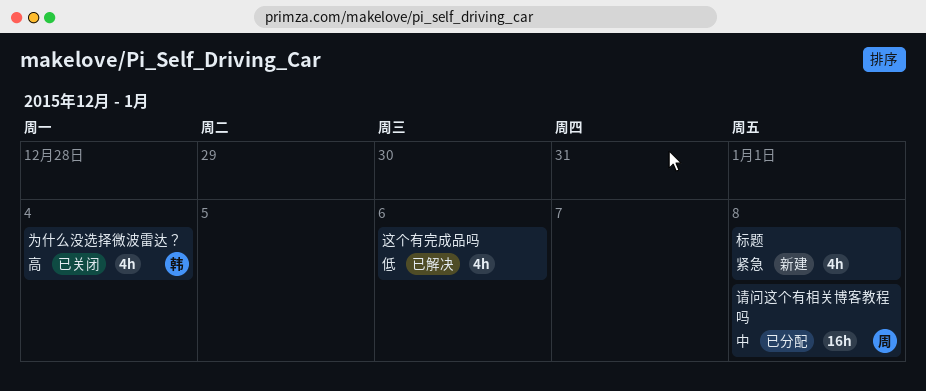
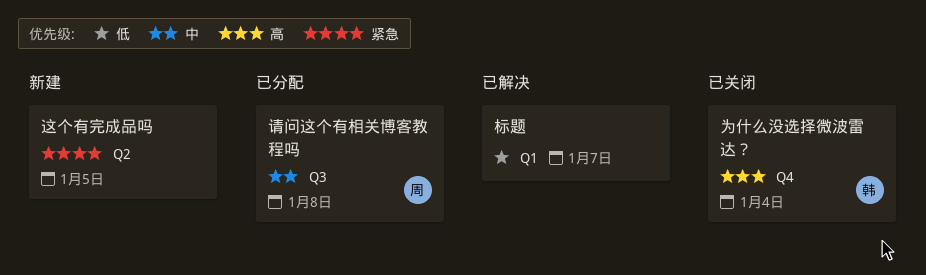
标题, status: 新建 -> 已解决
标题, priority: 紧急 -> 低
标题, due: Jan 8 -> Jan 7
这个有完成品吗, status: 已解决 -> 新建
这个有完成品吗, priority: 低 -> 紧急
这个有完成品吗, due: Jan 6 -> Jan 5

